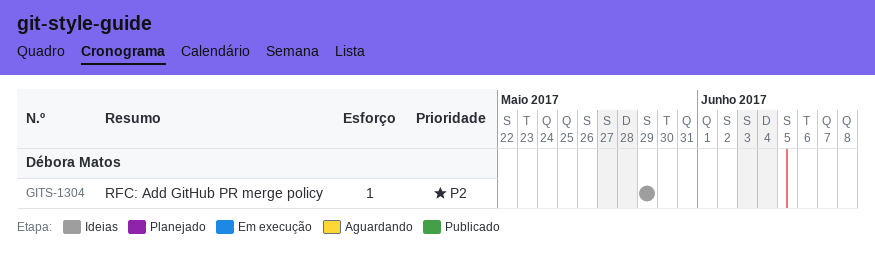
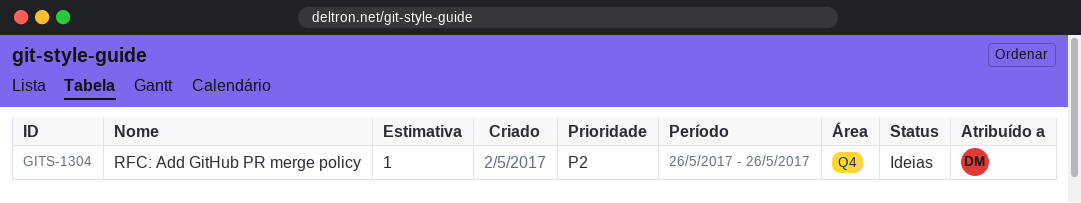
GITS-1304, start: May 29 -> May 26
GITS-1304, due: May 29 -> May 26

